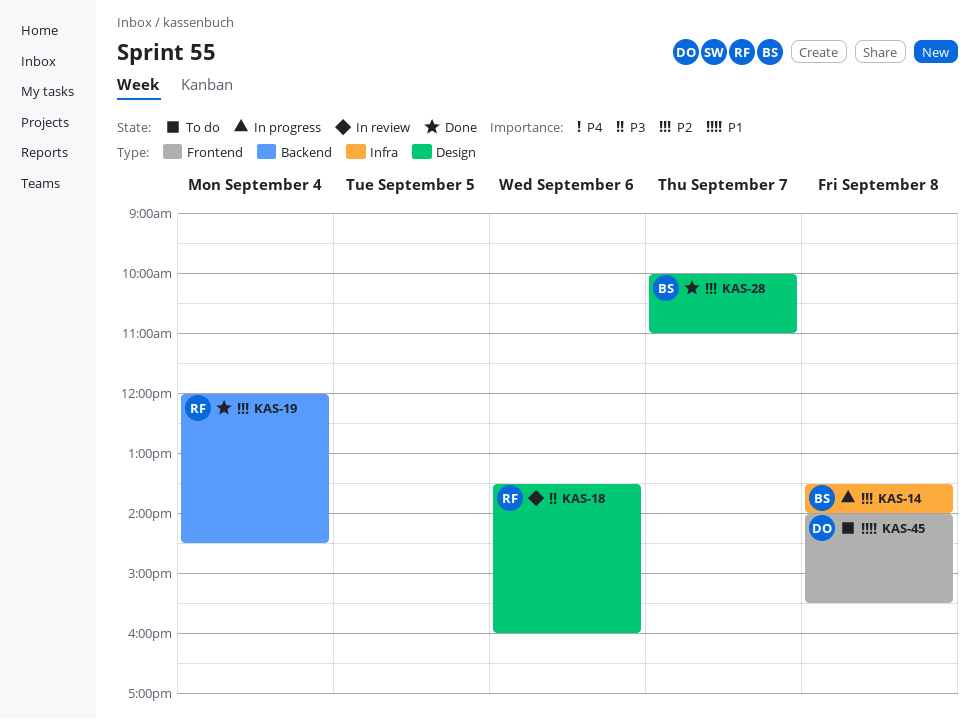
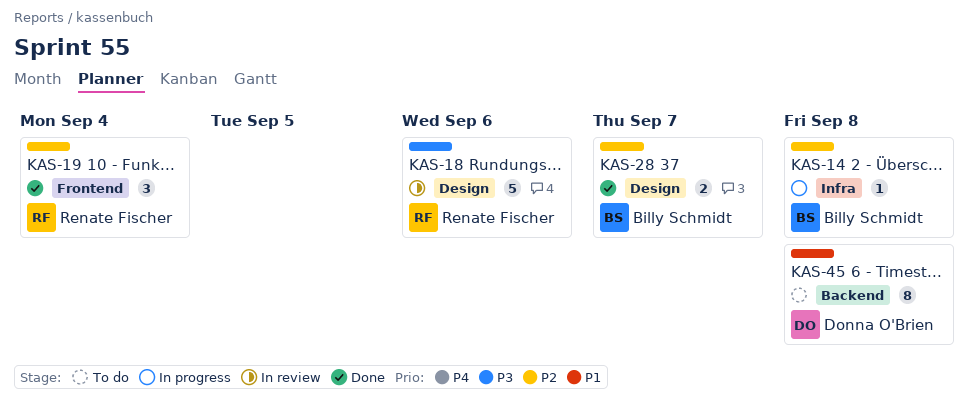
KAS-19, label: Backend -> Frontend
KAS-45, label: Frontend -> Backend

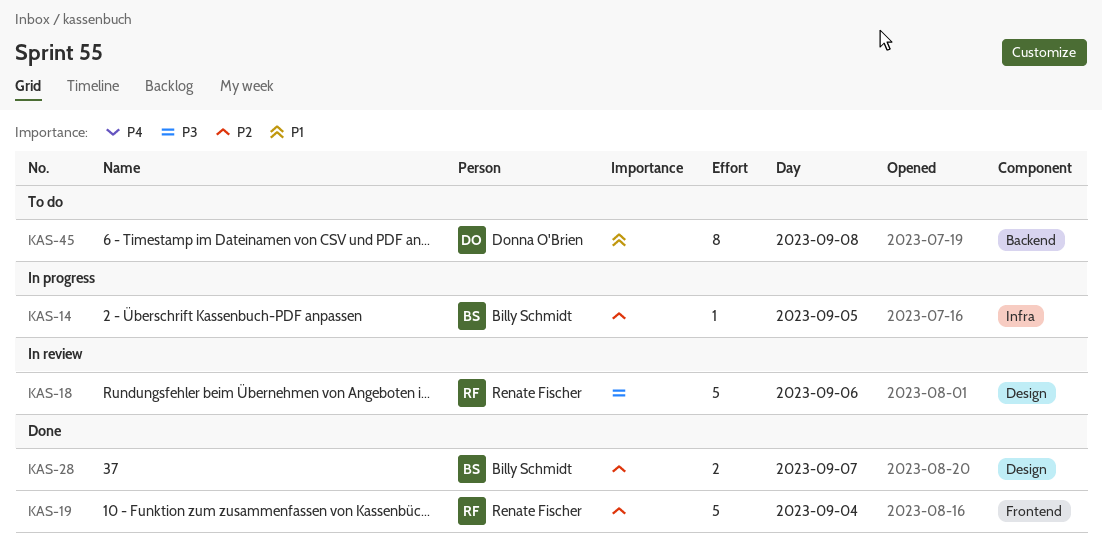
KAS-14, day: Sep 8 -> Sep 5
KAS-19, estimate: 3 -> 5

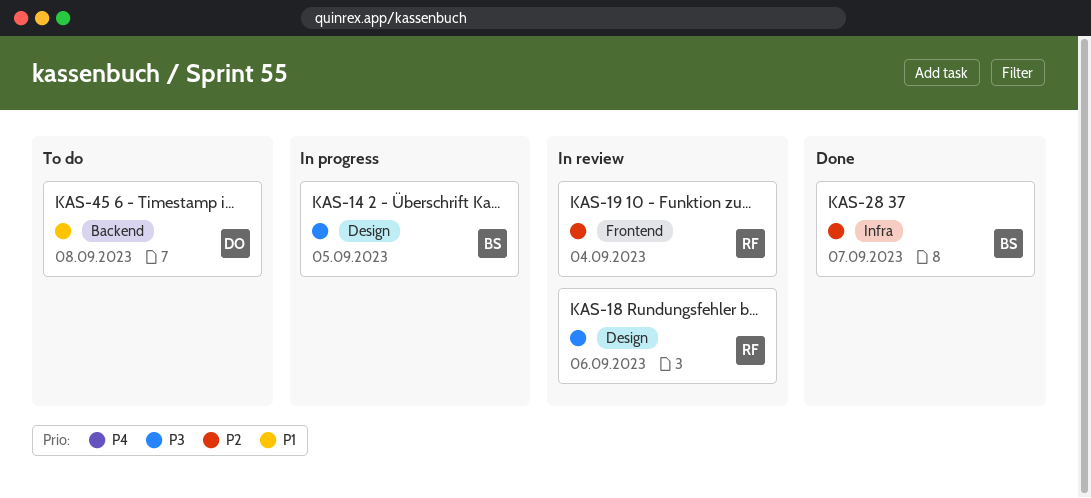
KAS-14, priority: P2 -> P3
KAS-14, label: Infra -> Design
KAS-19, status: Done -> In review
KAS-28, label: Design -> Infra

